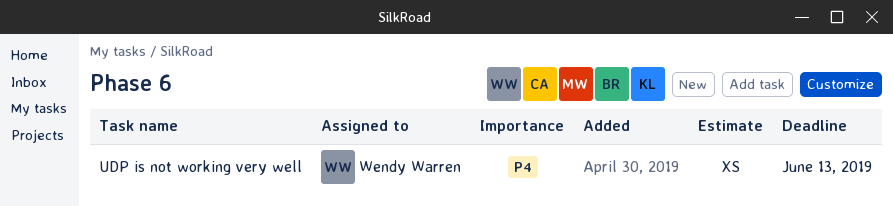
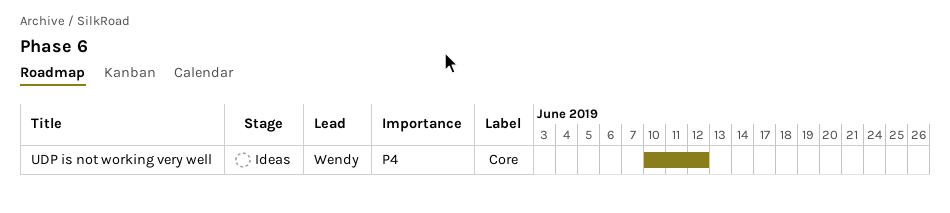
UDP is not working very well, due: Jun 13 -> Jun 12

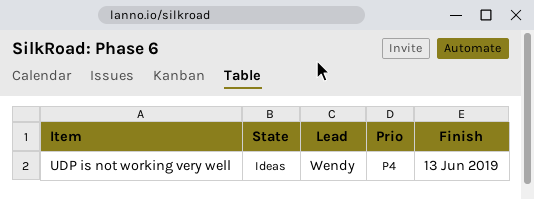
UDP is not working very well, due: Jun 12 -> Jun 13

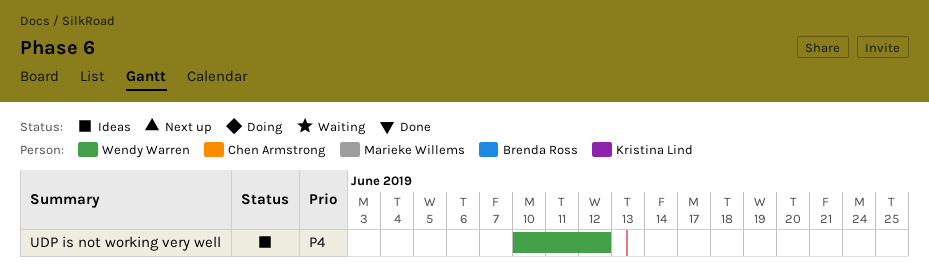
UDP is not working very well, due: Jun 13 -> Jun 12

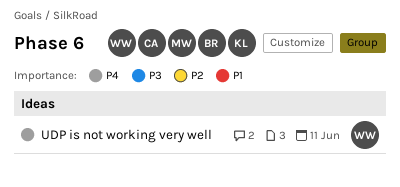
UDP is not working very well, due: Jun 12 -> Jun 11

